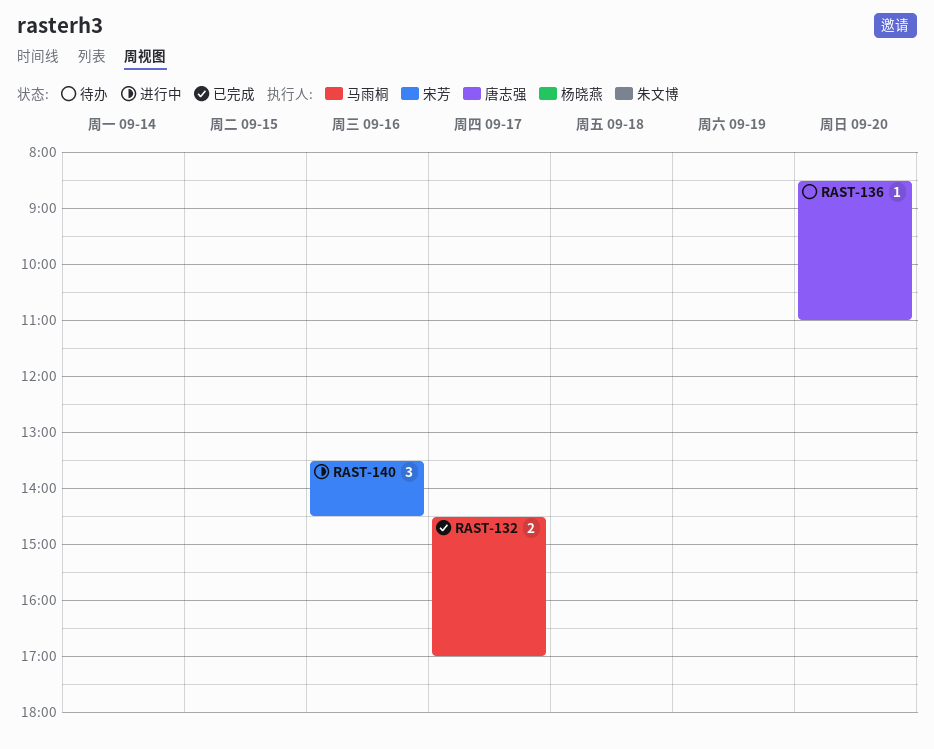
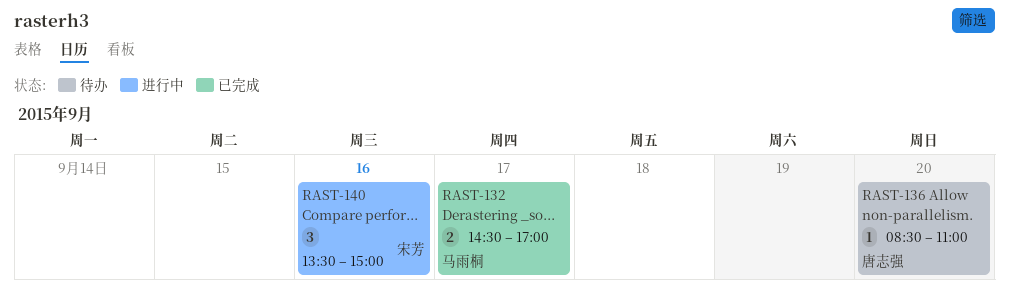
RAST-140, ends: 14:30 -> 15:00

